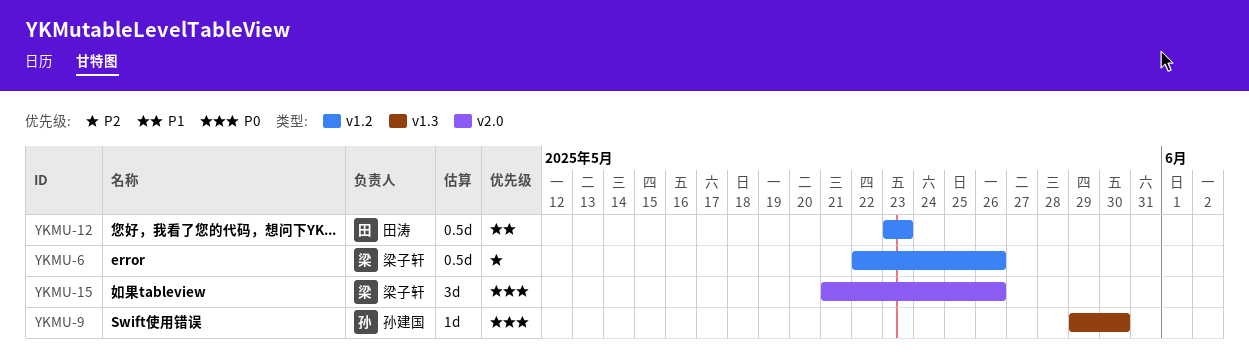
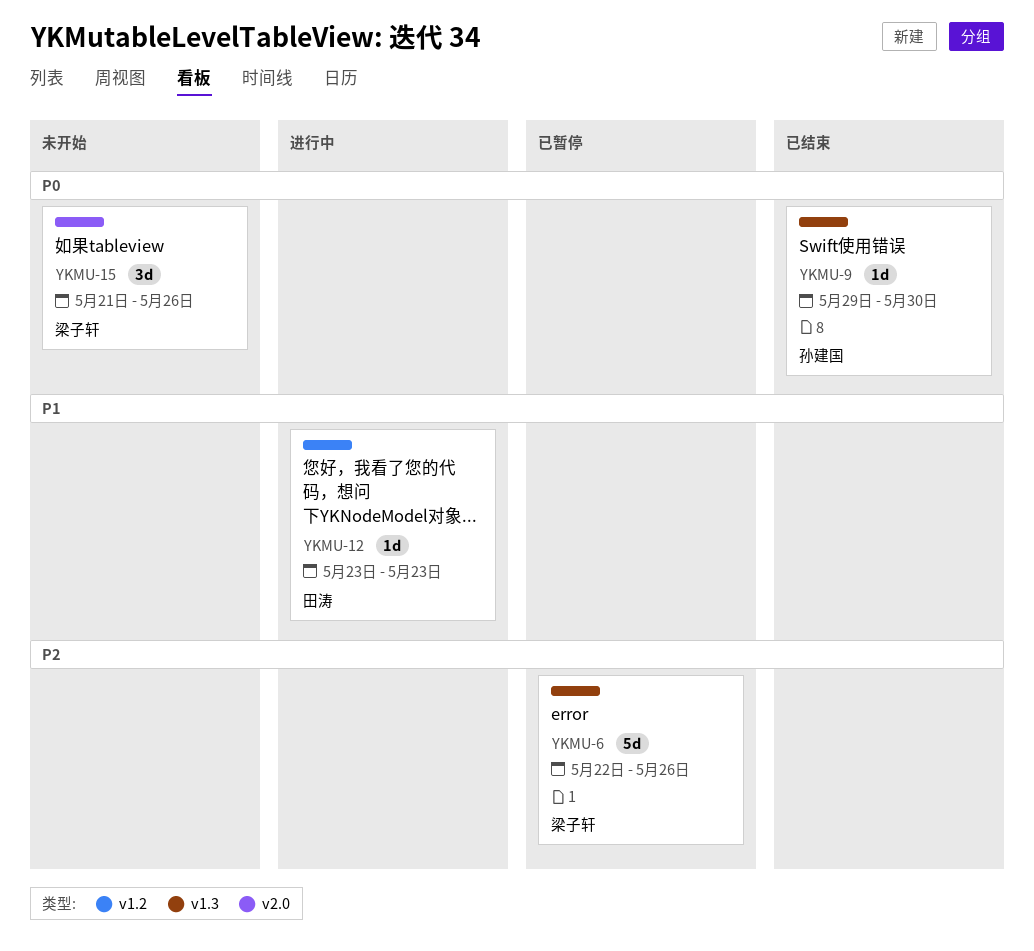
YKMU-6, label: v1.2 -> v1.3
YKMU-6, estimate: 0.5d -> 5d
YKMU-12, estimate: 0.5d -> 1d

